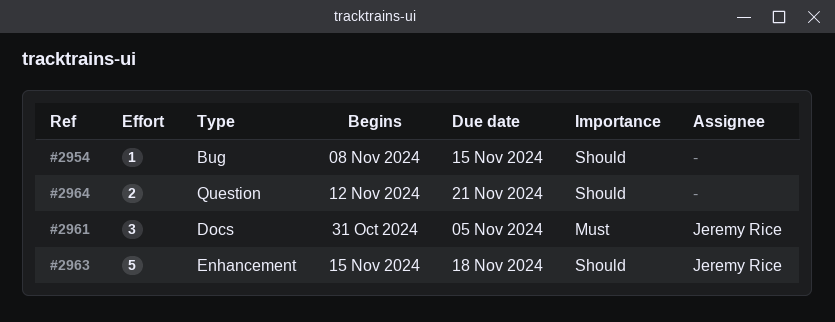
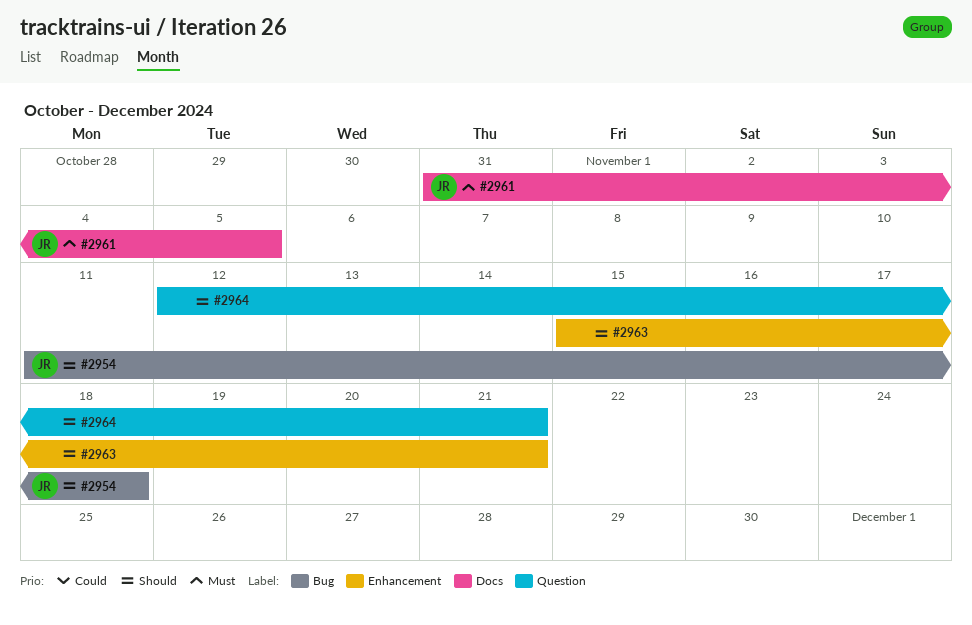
#2954, owner: none -> Jeremy Rice
#2954, start: Nov 8 -> Nov 11
#2954, due: Nov 15 -> Nov 18
#2963, owner: Jeremy Rice -> none
#2963, due: Nov 18 -> Nov 21

